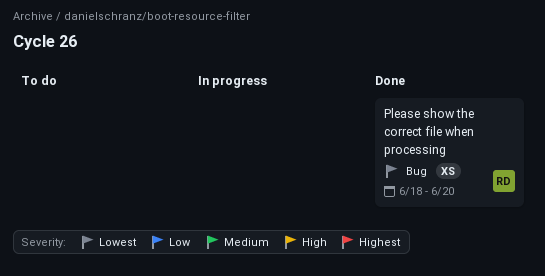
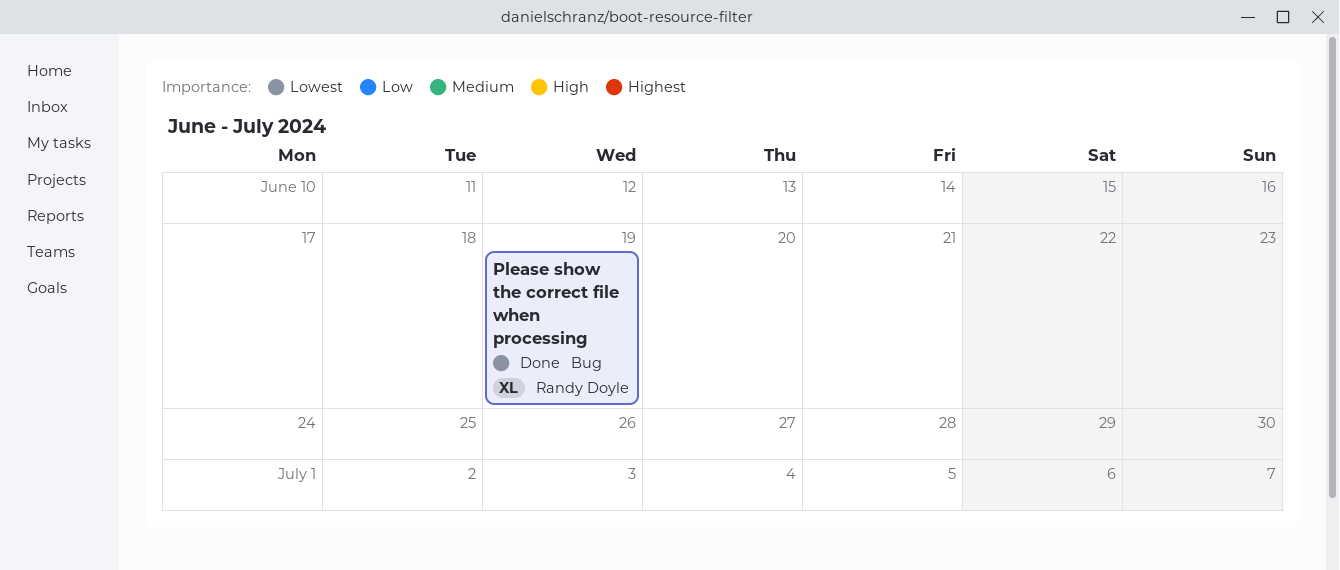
Please show the correct file when processing, estimate: XS -> XL
Please show the correct file when processing, due: Jun 20 -> Jun 19

